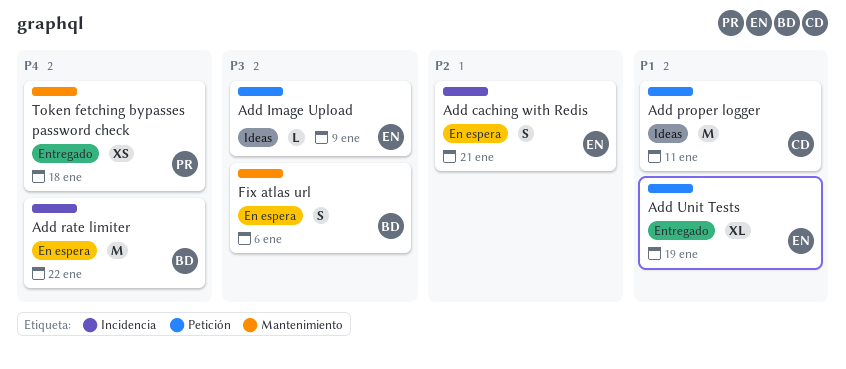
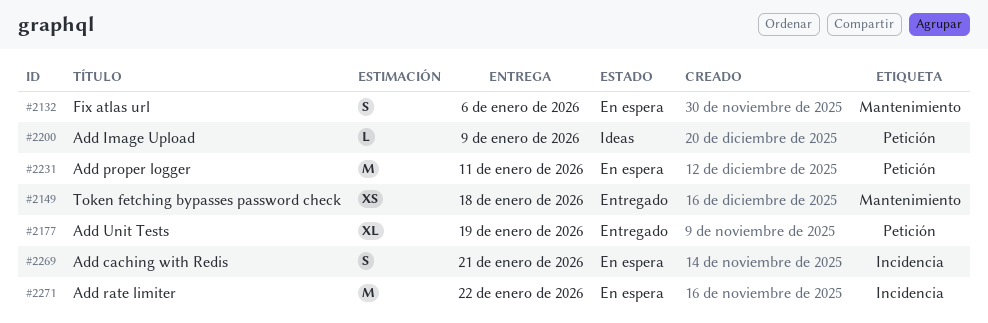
Add proper logger, status: Ideas -> En espera

